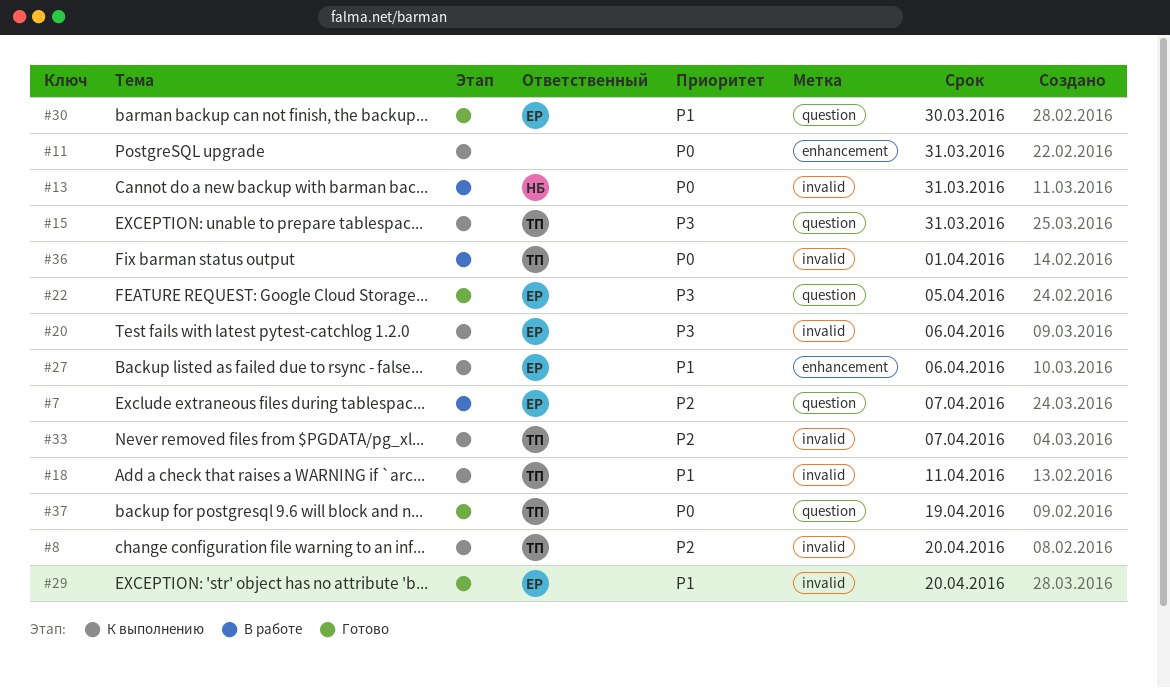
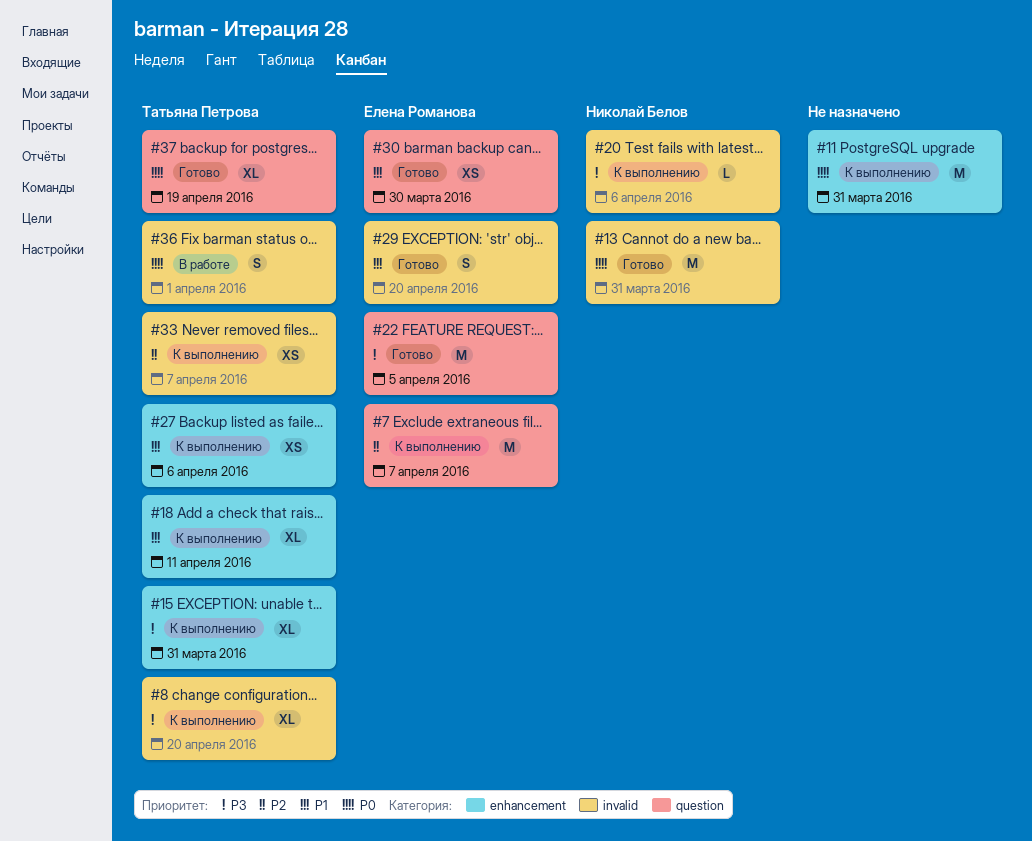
#7, status: В работе -> К выполнению
#8, priority: P2 -> P3
#13, status: В работе -> Готово
#15, label: question -> enhancement
#18, label: invalid -> enhancement
#20, owner: Елена Романова -> Николай Белов
#27, owner: Елена Романова -> Татьяна Петрова

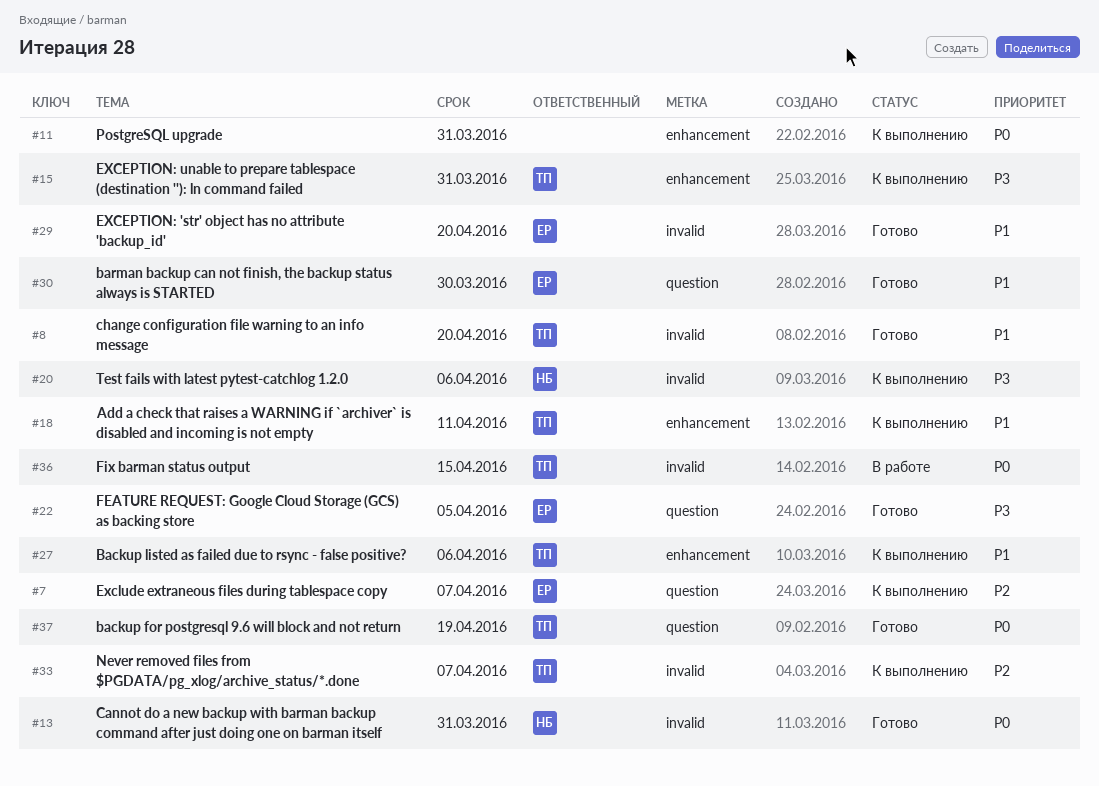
#8, status: К выполнению -> Готово
#8, priority: P3 -> P1
#36, due: Apr 1 -> Apr 15

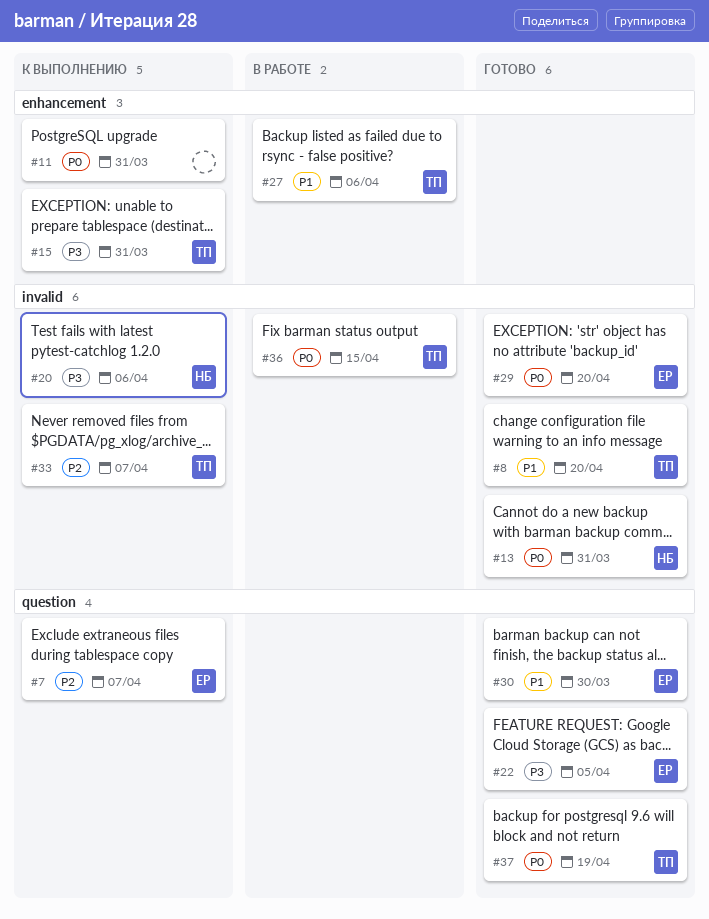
#18: present -> none
#27, status: К выполнению -> В работе
#29, priority: P1 -> P0

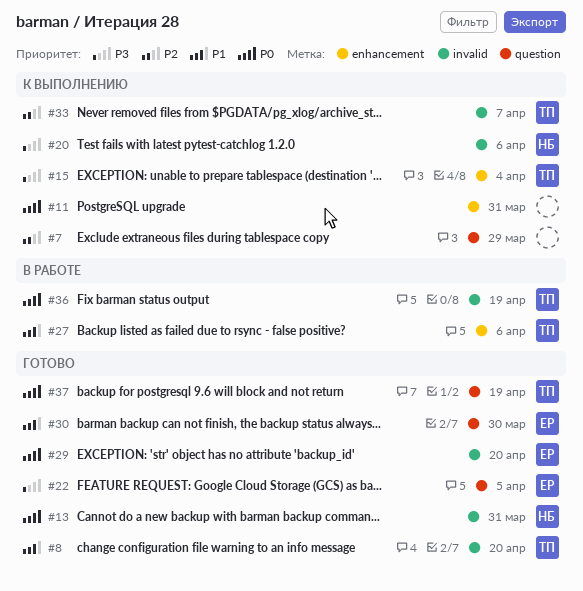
#7, owner: ЕР -> none
#7, due: Apr 7 -> Mar 29
#15, due: Mar 31 -> Apr 4
#36, due: Apr 15 -> Apr 19

